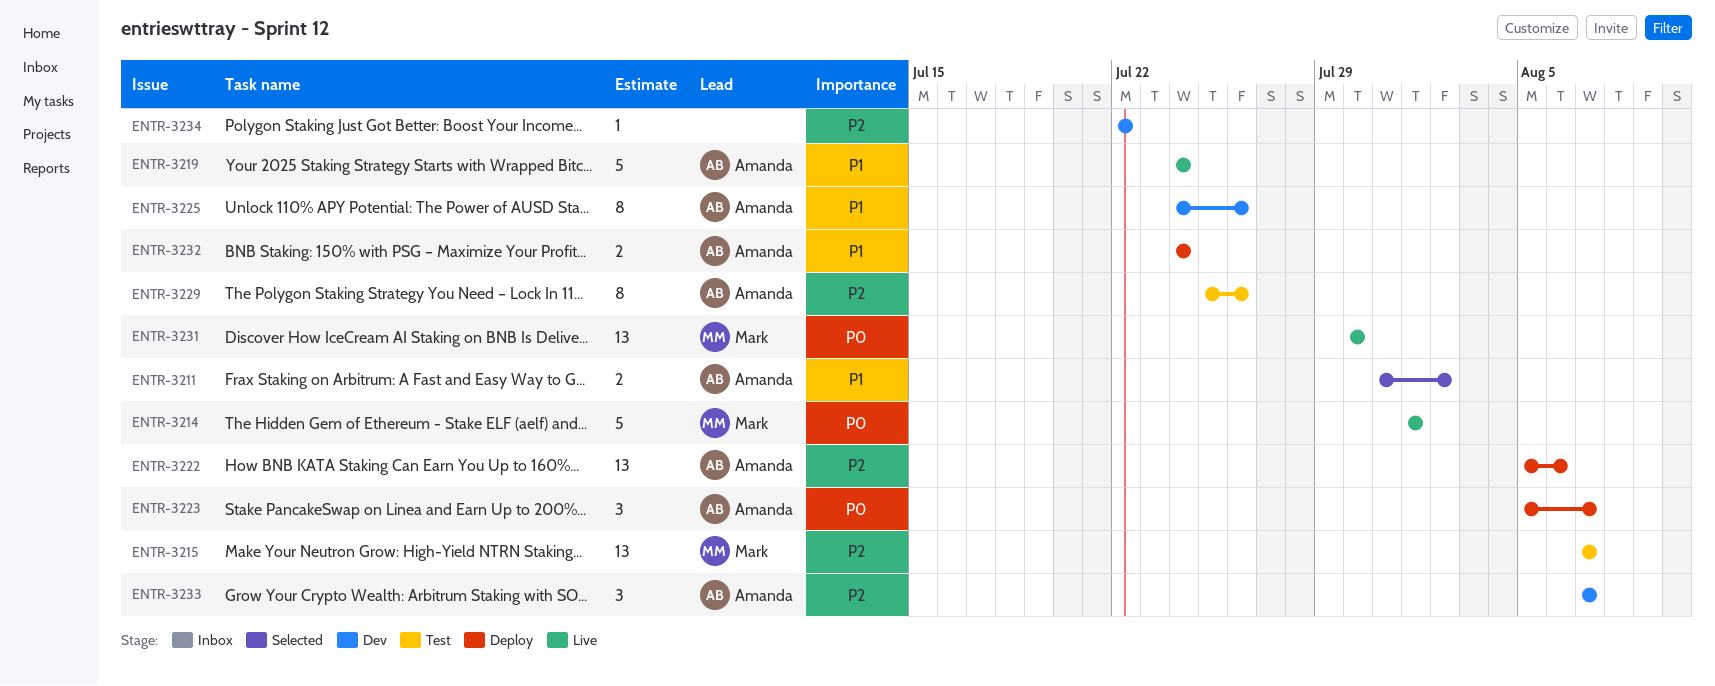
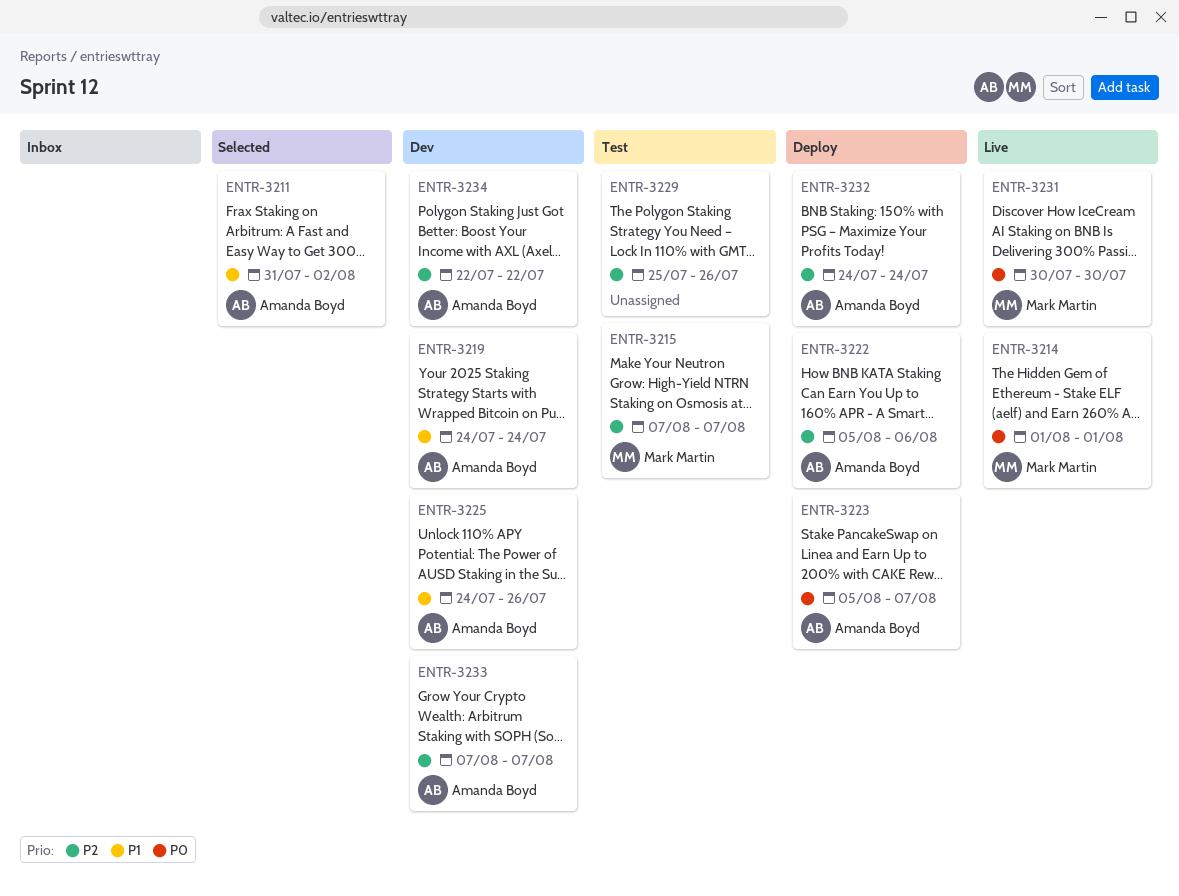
ENTR-3219, status: Live -> Dev
ENTR-3229, owner: Amanda Boyd -> none
ENTR-3232, priority: P1 -> P2
ENTR-3234, owner: none -> Amanda Boyd

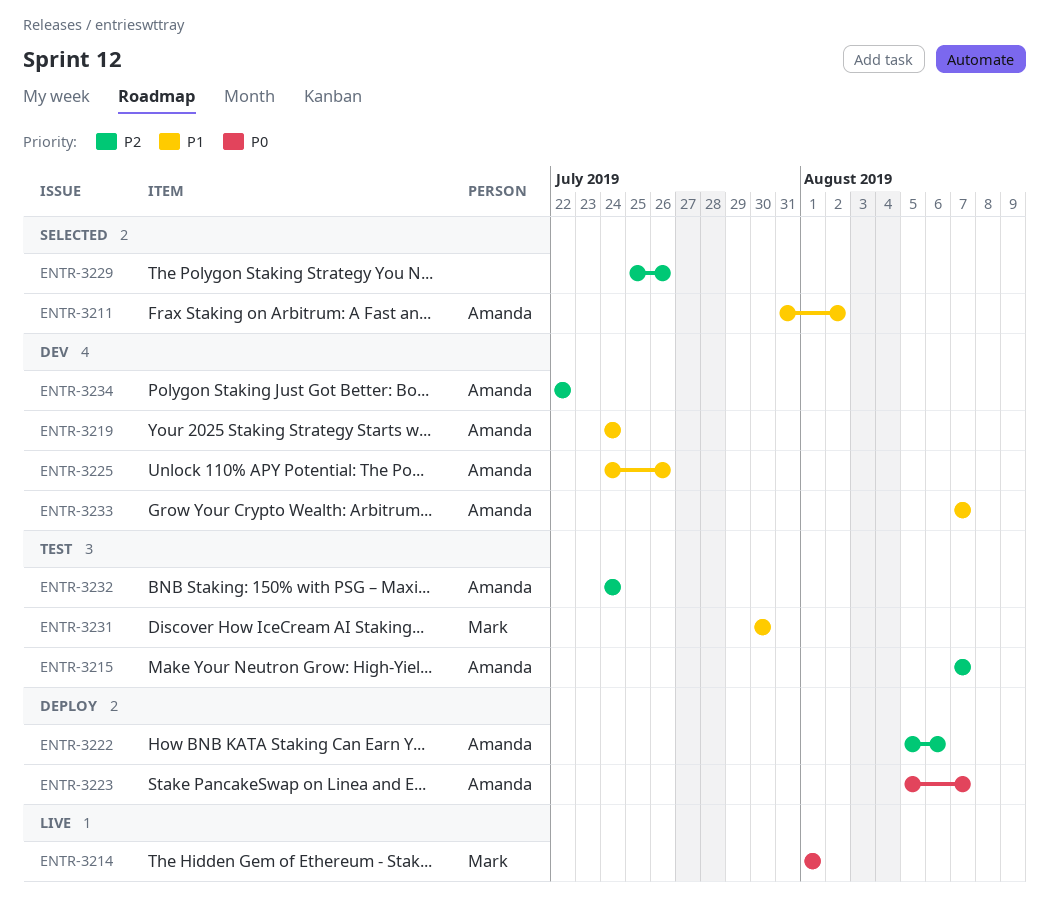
ENTR-3215, owner: Mark Martin -> Amanda Boyd
ENTR-3229, status: Test -> Selected
ENTR-3231, status: Live -> Test
ENTR-3231, priority: P0 -> P1
ENTR-3232, status: Deploy -> Test
ENTR-3233, priority: P2 -> P1

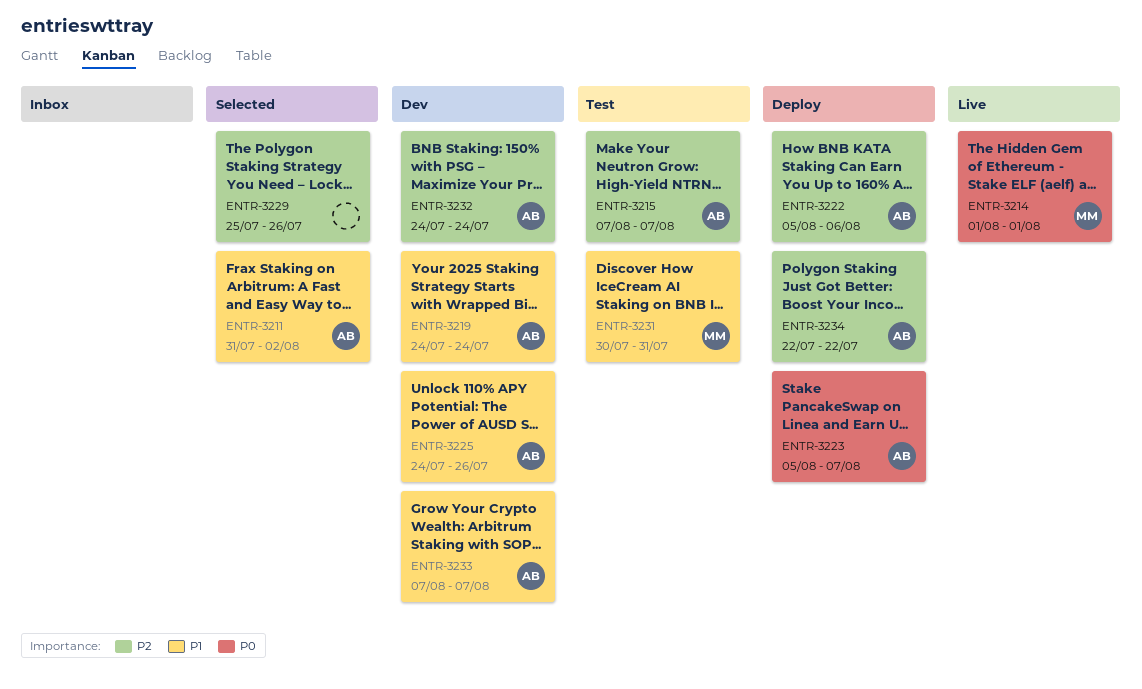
ENTR-3231, due: Jul 30 -> Jul 31
ENTR-3232, status: Test -> Dev
ENTR-3234, status: Dev -> Deploy

